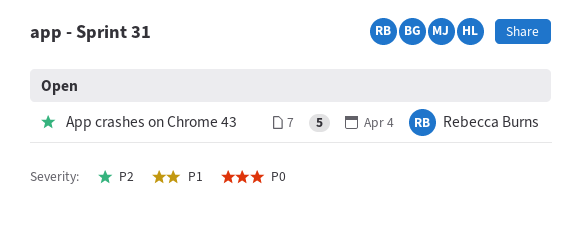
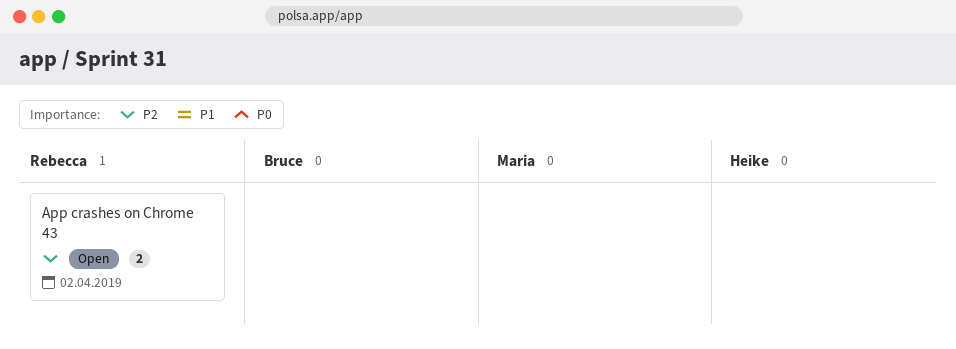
App crashes on Chrome 43, estimate: 5 -> 2
App crashes on Chrome 43, day: Apr 4 -> Apr 2

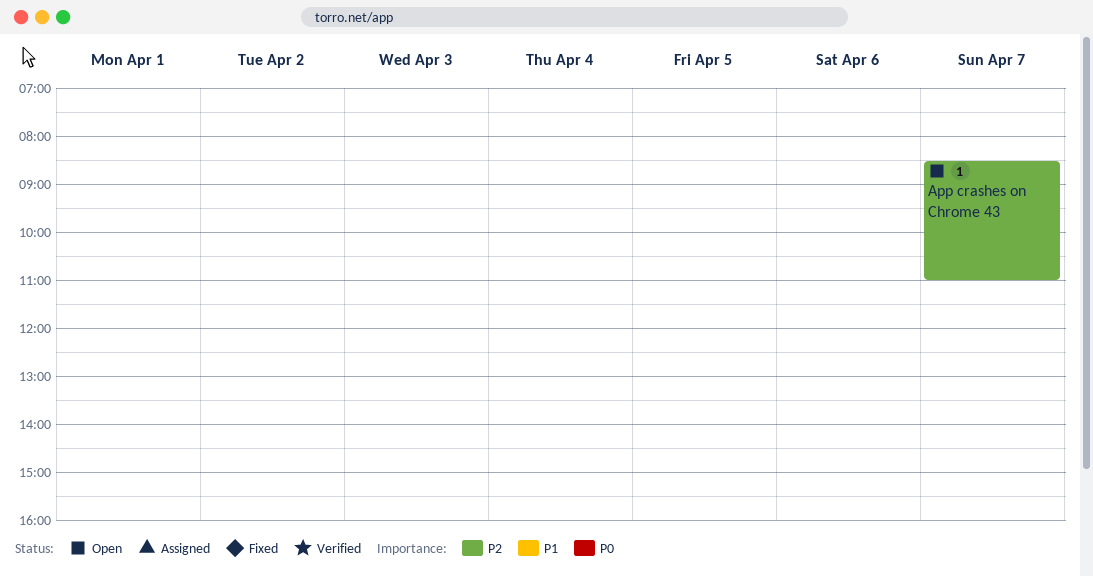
App crashes on Chrome 43, estimate: 2 -> 1
App crashes on Chrome 43, day: Apr 2 -> Apr 7

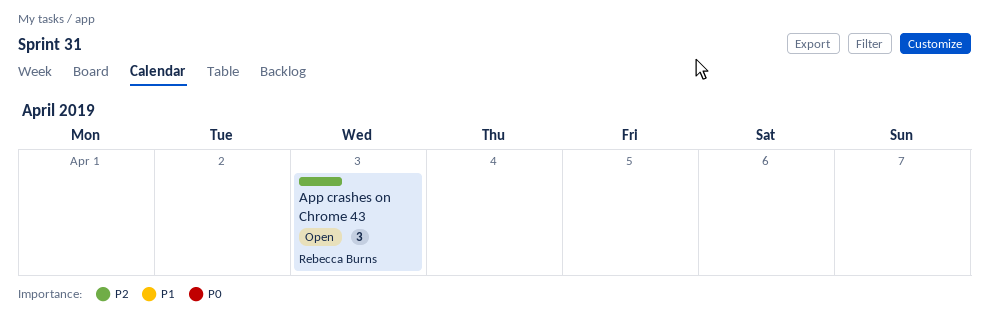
App crashes on Chrome 43, estimate: 1 -> 3
App crashes on Chrome 43, day: Apr 7 -> Apr 3

